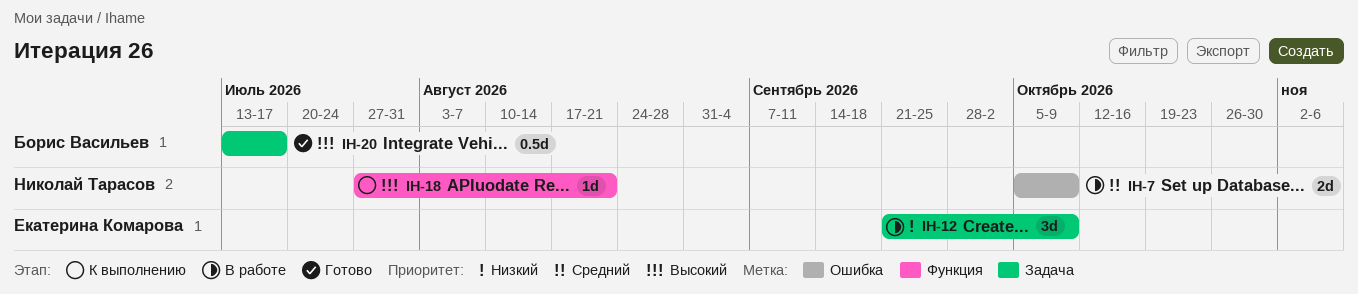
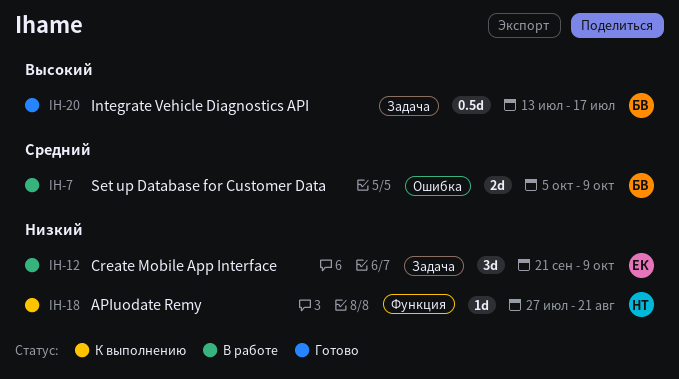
IH-7, owner: Николай Тарасов -> Борис Васильев
IH-18, priority: Высокий -> Низкий

